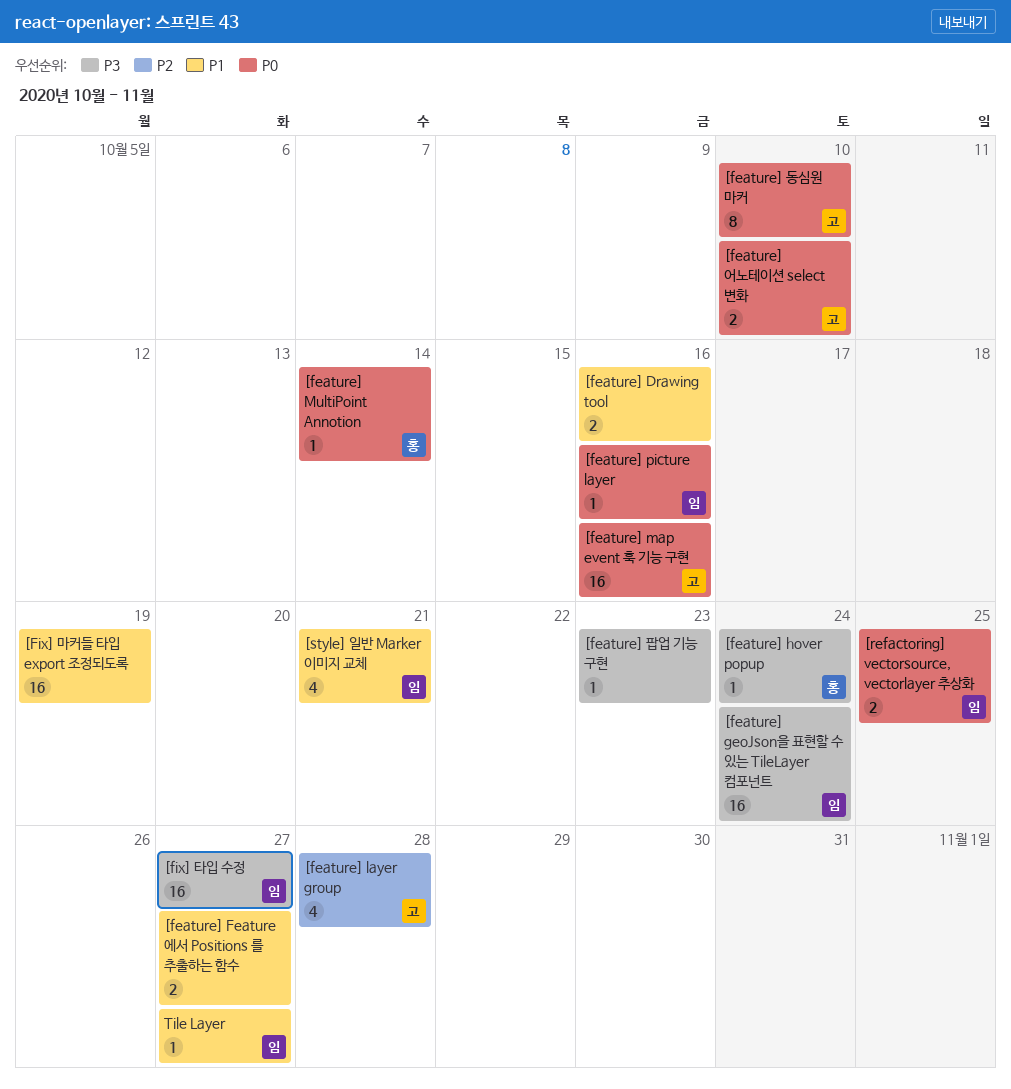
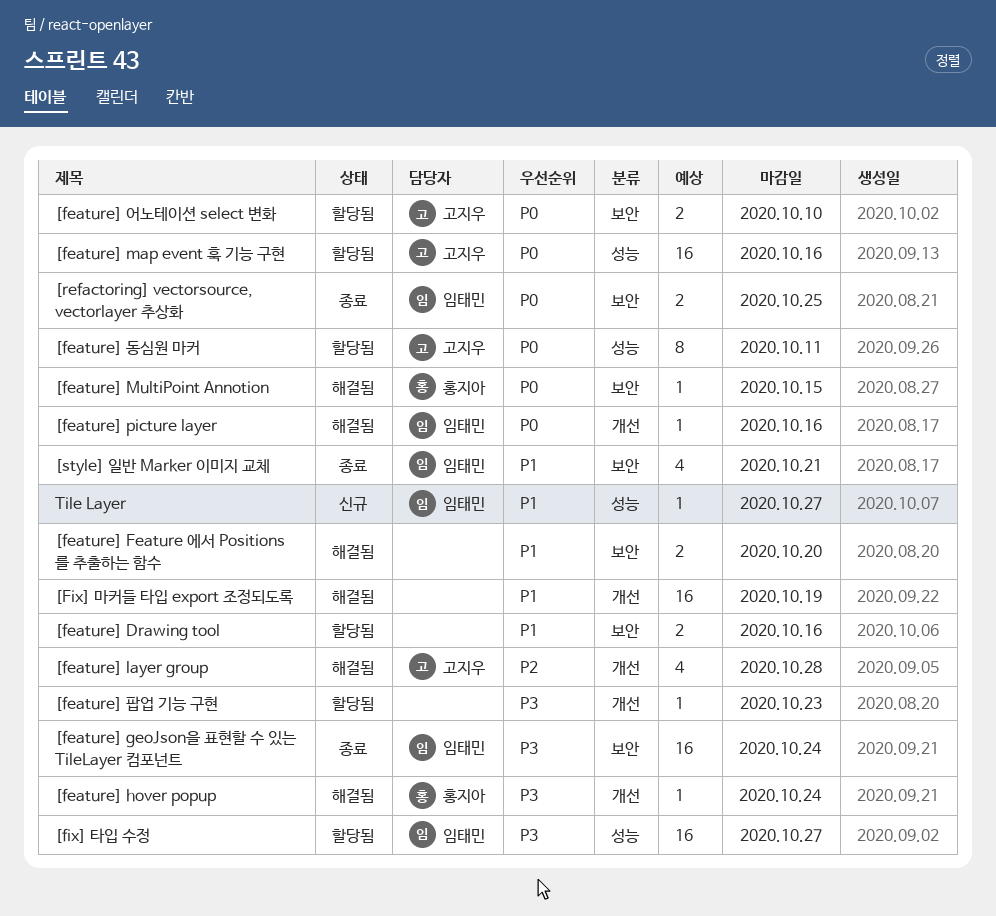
[feature] Feature 에서 Positions 를 추출하는 함수, due: Oct 27 -> Oct 20
[feature] MultiPoint Annotion, due: Oct 14 -> Oct 15
[feature] 동심원 마커, due: Oct 10 -> Oct 11

